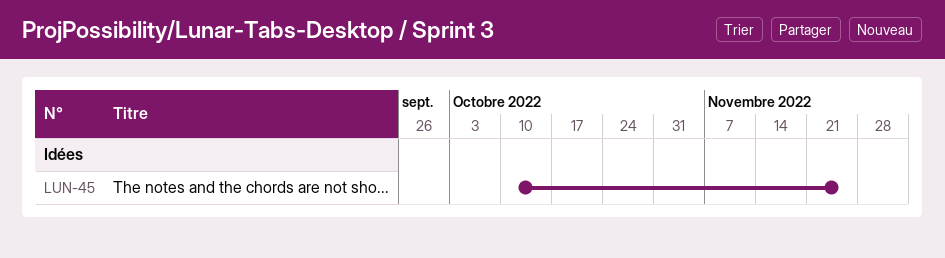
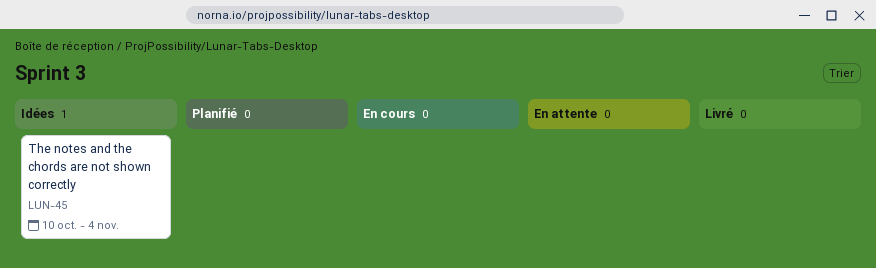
LUN-45, due: Nov 25 -> Nov 4

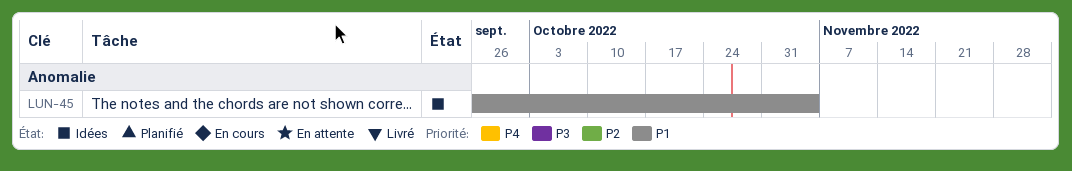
LUN-45, start: Oct 10 -> Sep 26

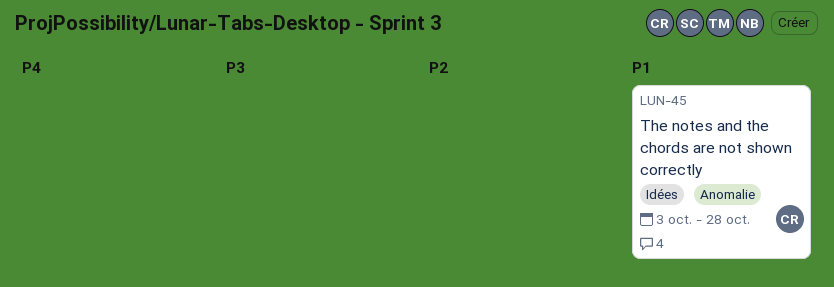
LUN-45, start: Sep 26 -> Oct 3
LUN-45, due: Nov 4 -> Oct 28

